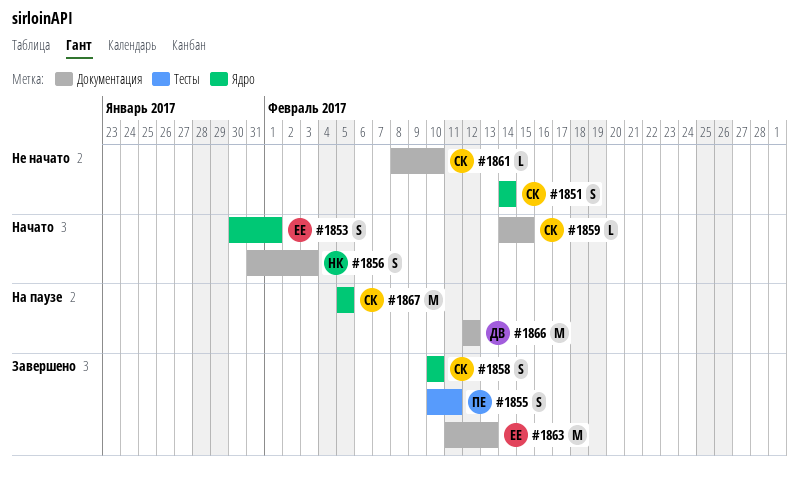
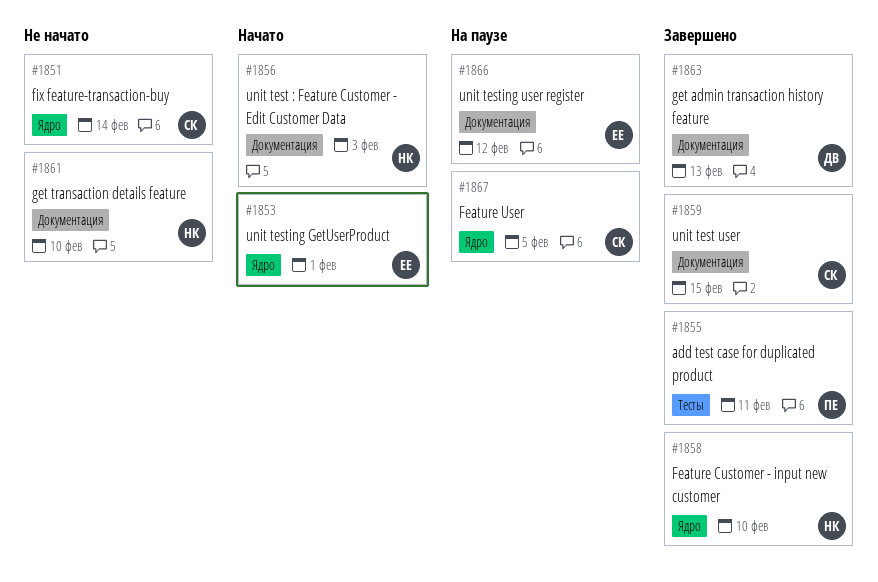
#1858, owner: СК -> НК
#1859, status: Начато -> Завершено
#1861, owner: СК -> НК
#1863, owner: ЕЕ -> ДВ
#1866, owner: ДВ -> ЕЕ

